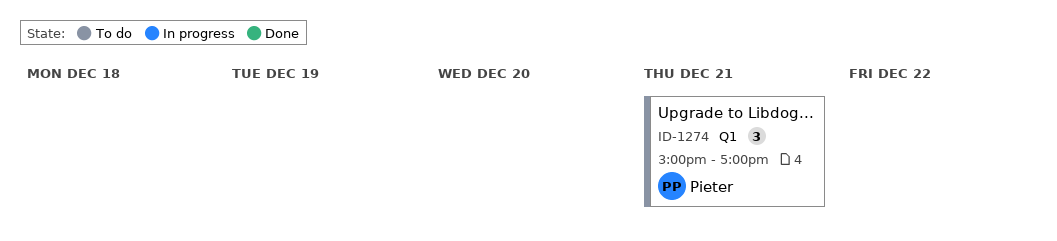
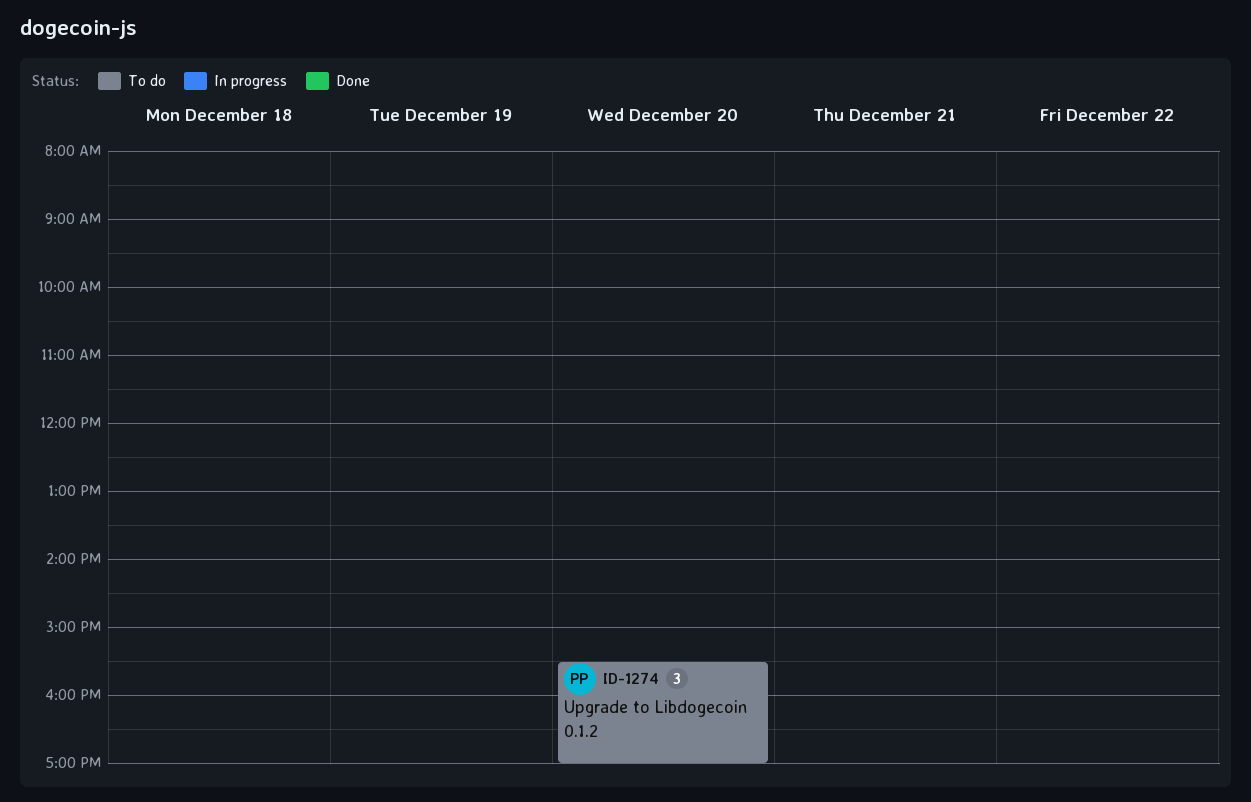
ID-1274, day: Dec 21 -> Dec 20
ID-1274, begins: 15:00 -> 15:30

